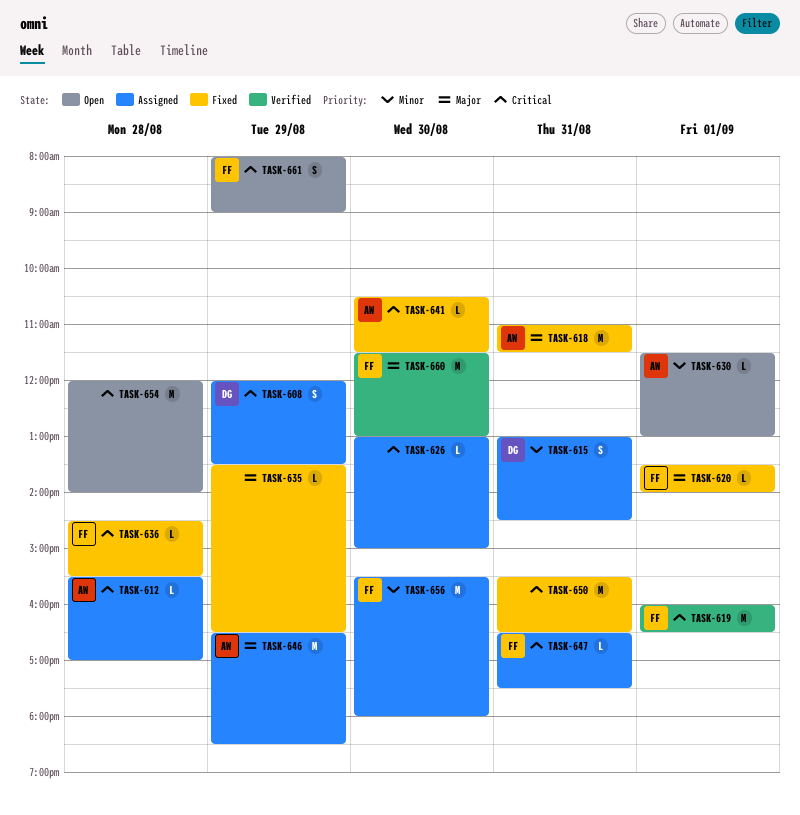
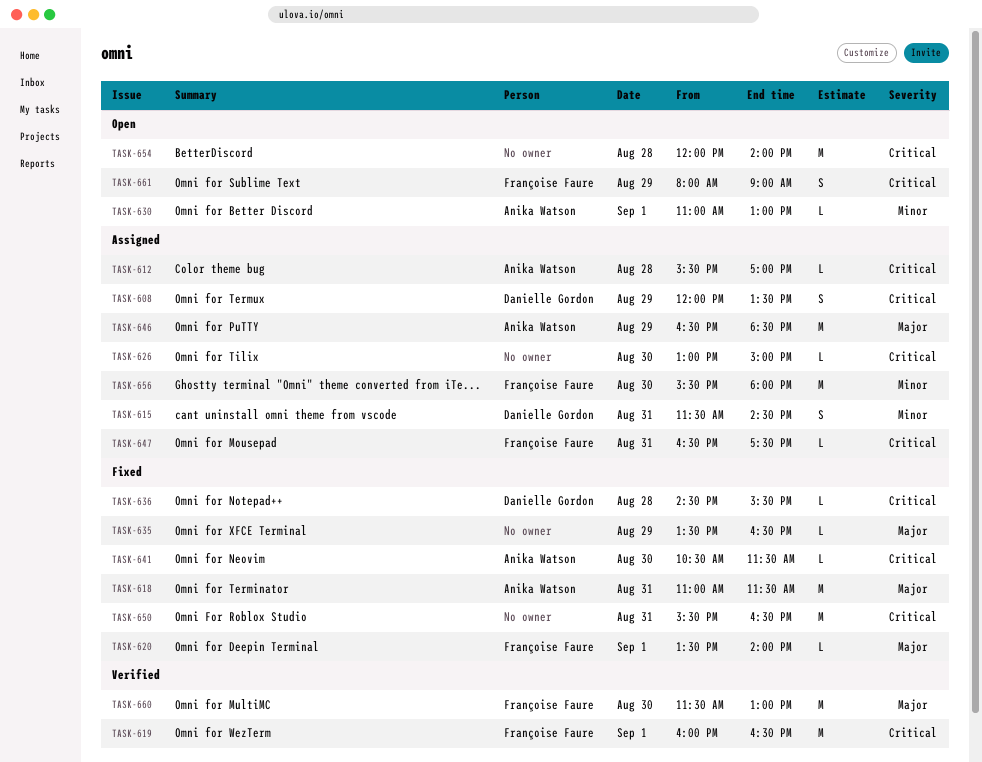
TASK-615, begins: 13:00 -> 11:30
TASK-630, begins: 11:30 -> 11:00
TASK-636, owner: Françoise Faure -> Danielle Gordon

